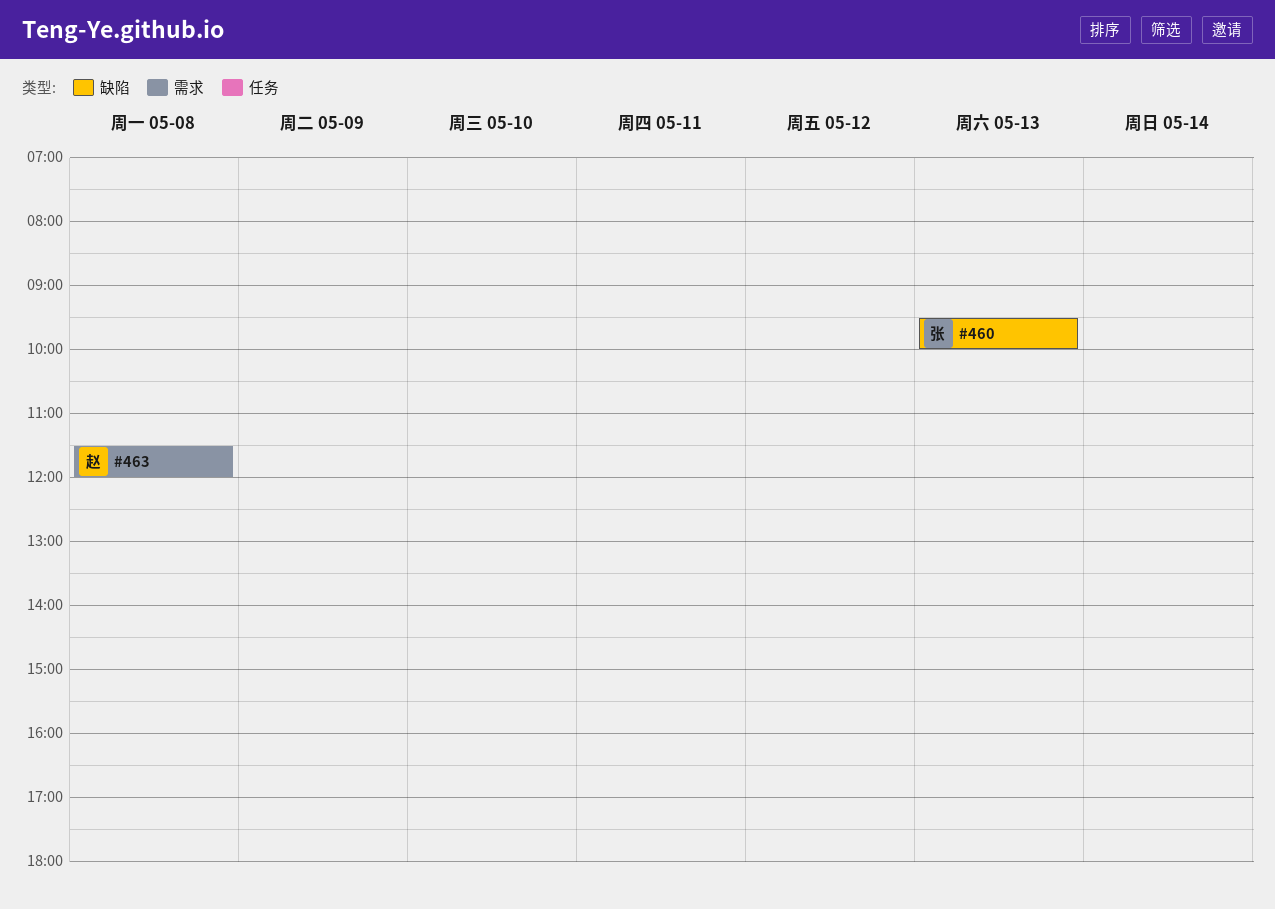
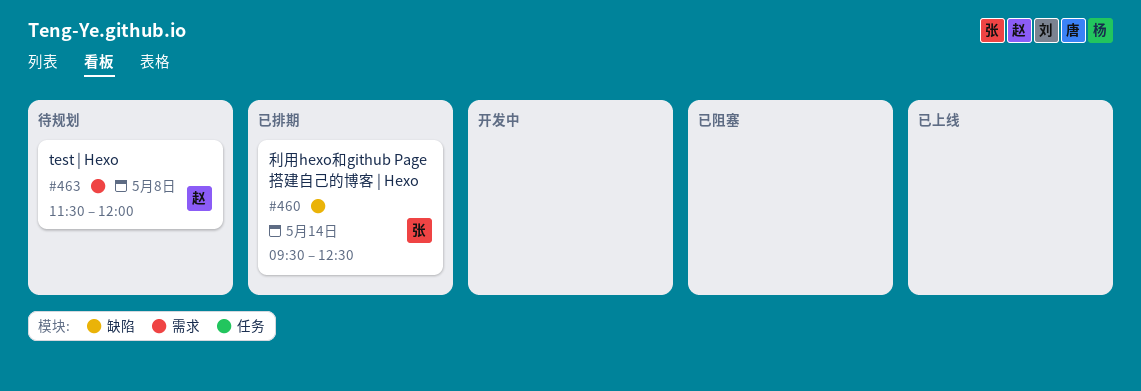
#460, day: May 13 -> May 14
#460, ends: 10:00 -> 12:30

